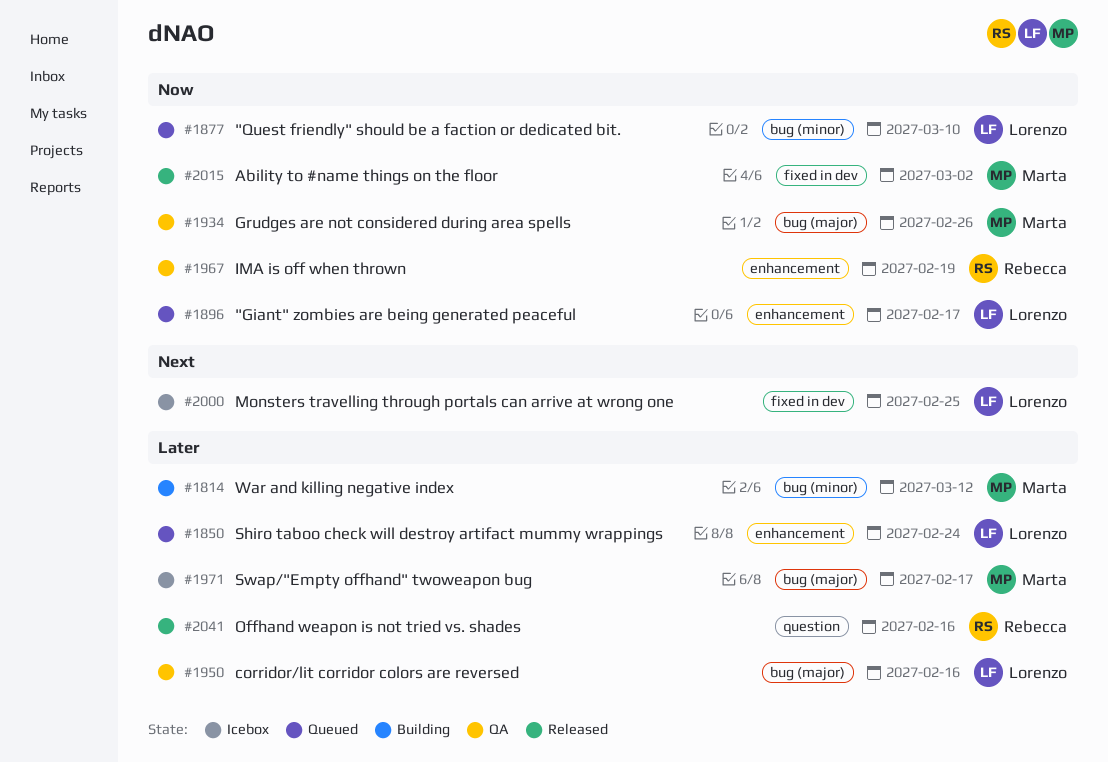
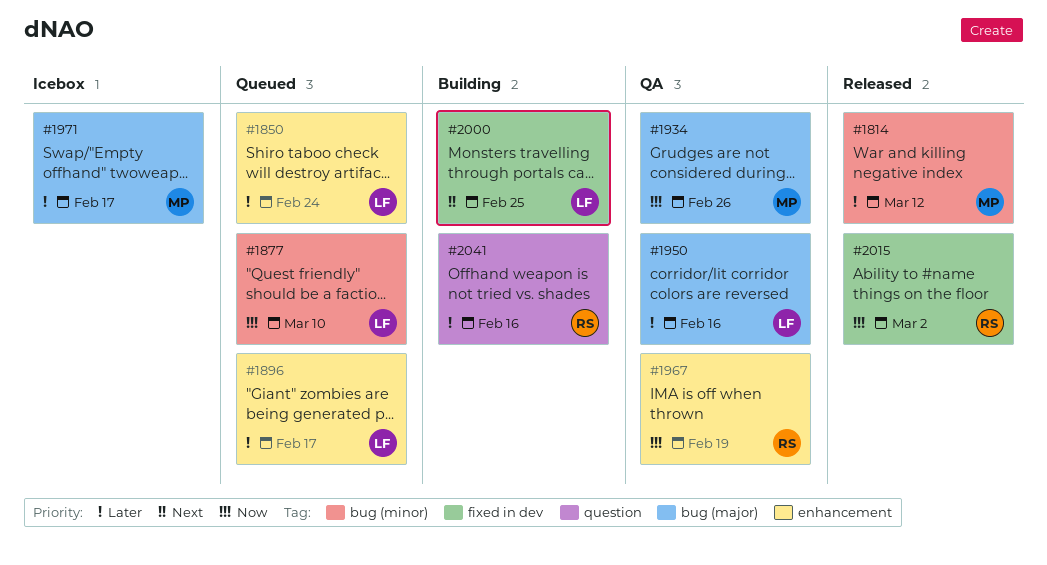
#1814, status: Building -> Released
#1896, priority: Now -> Later
#2000, status: Icebox -> Building
#2015, owner: Marta -> Rebecca
#2041, status: Released -> Building

